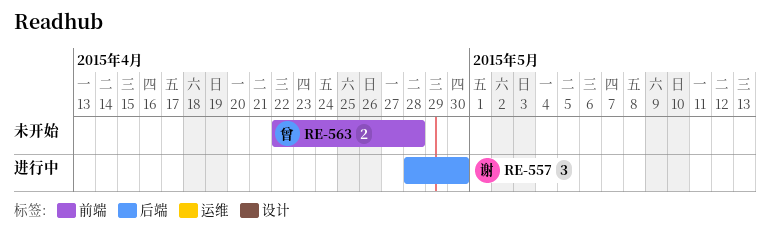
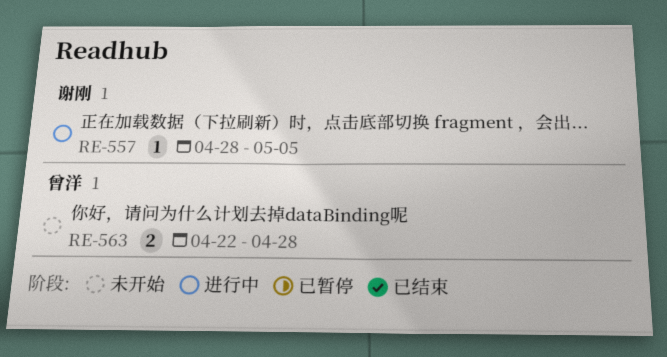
RE-557, estimate: 3 -> 1
RE-557, due: Apr 30 -> May 5

